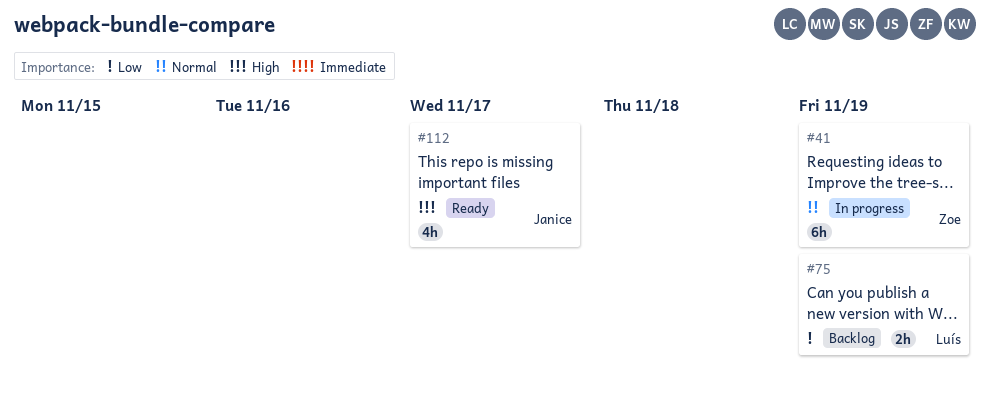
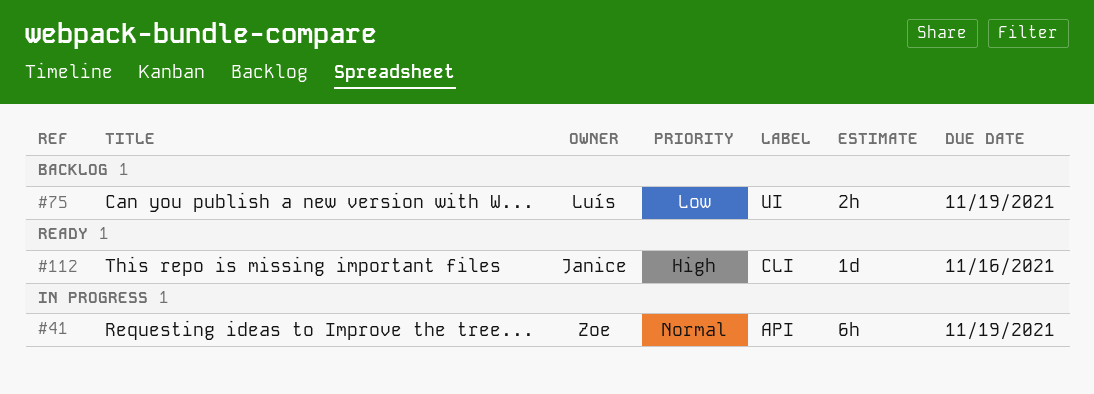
#112, estimate: 4h -> 1d
#112, due: Nov 17 -> Nov 16

